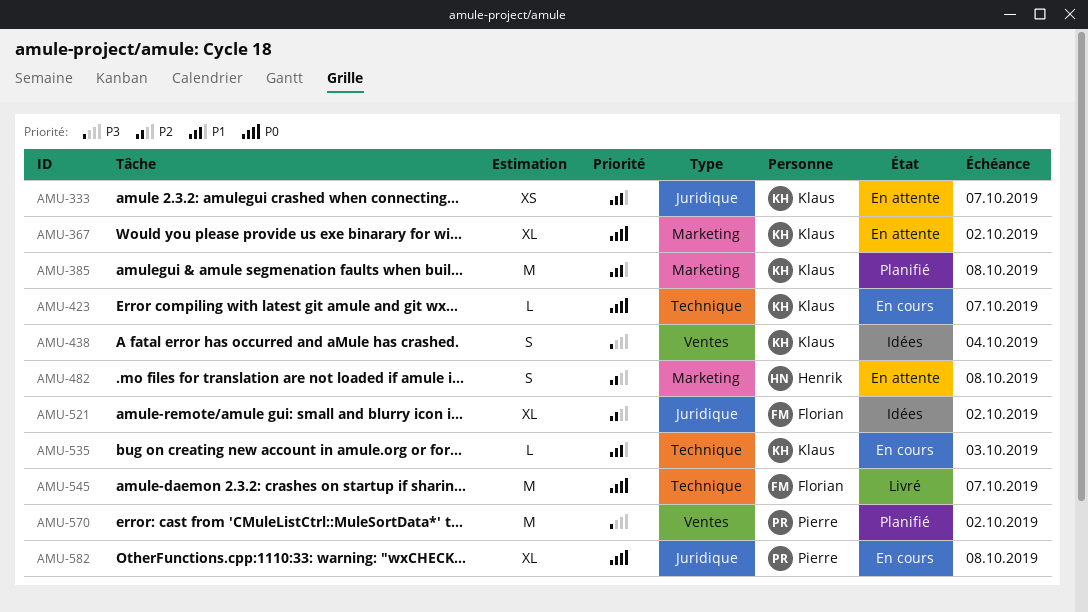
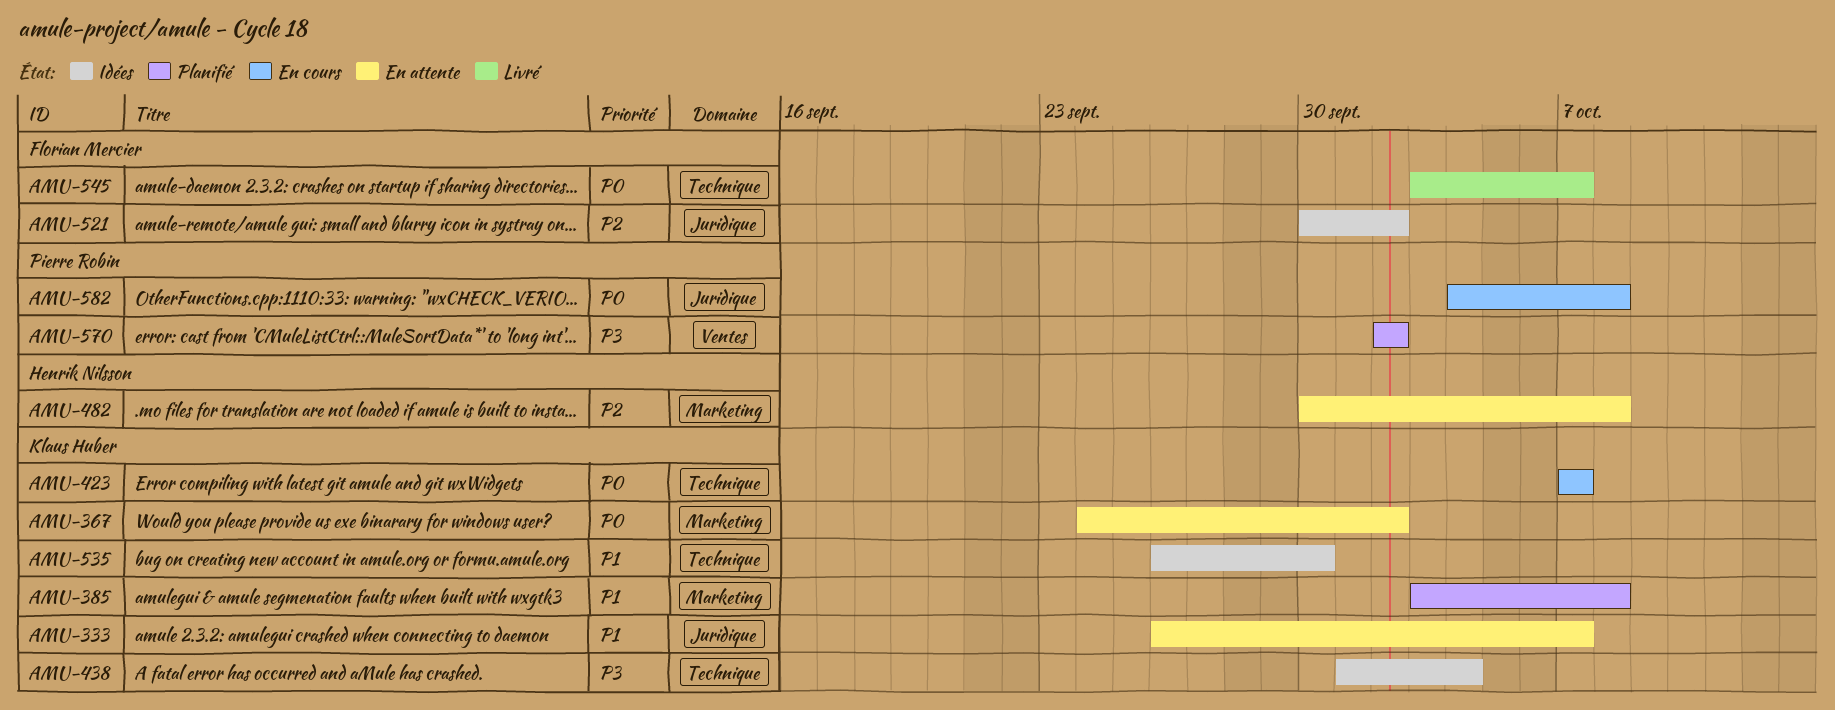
AMU-438, label: Ventes -> Technique
AMU-535, status: En cours -> Idées
AMU-535, due: Oct 3 -> Sep 30

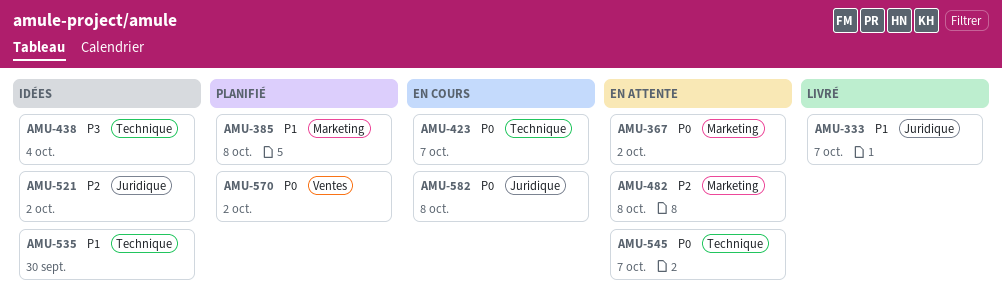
AMU-333, status: En attente -> Livré
AMU-545, status: Livré -> En attente
AMU-570, priority: P3 -> P0

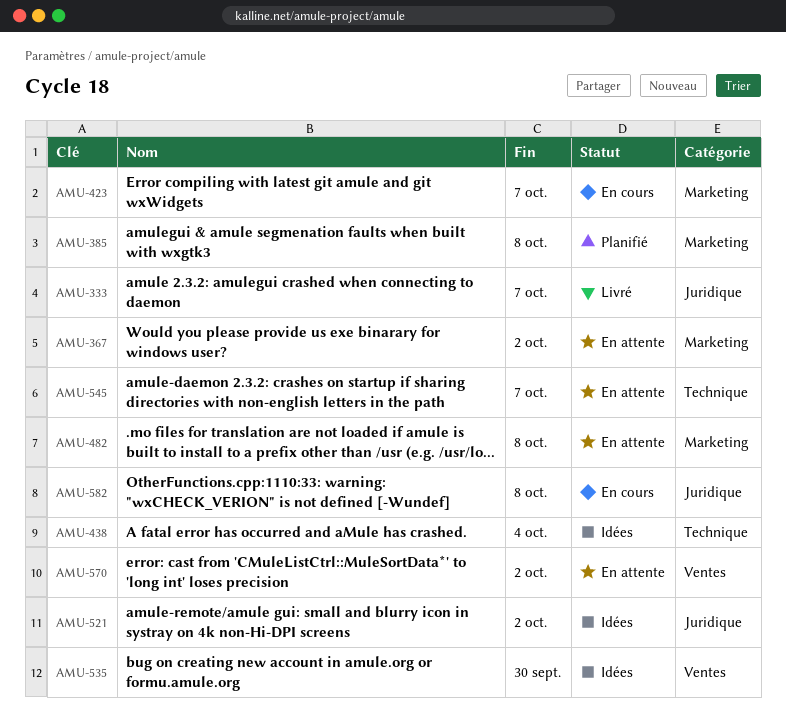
AMU-423, label: Technique -> Marketing
AMU-535, label: Technique -> Ventes
AMU-570, status: Planifié -> En attente

